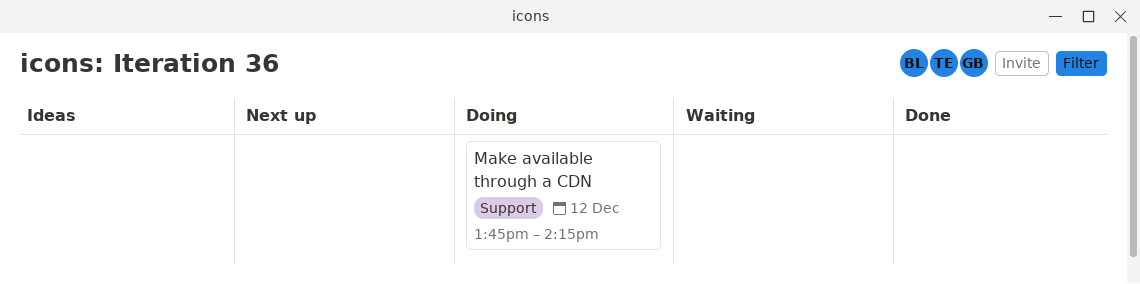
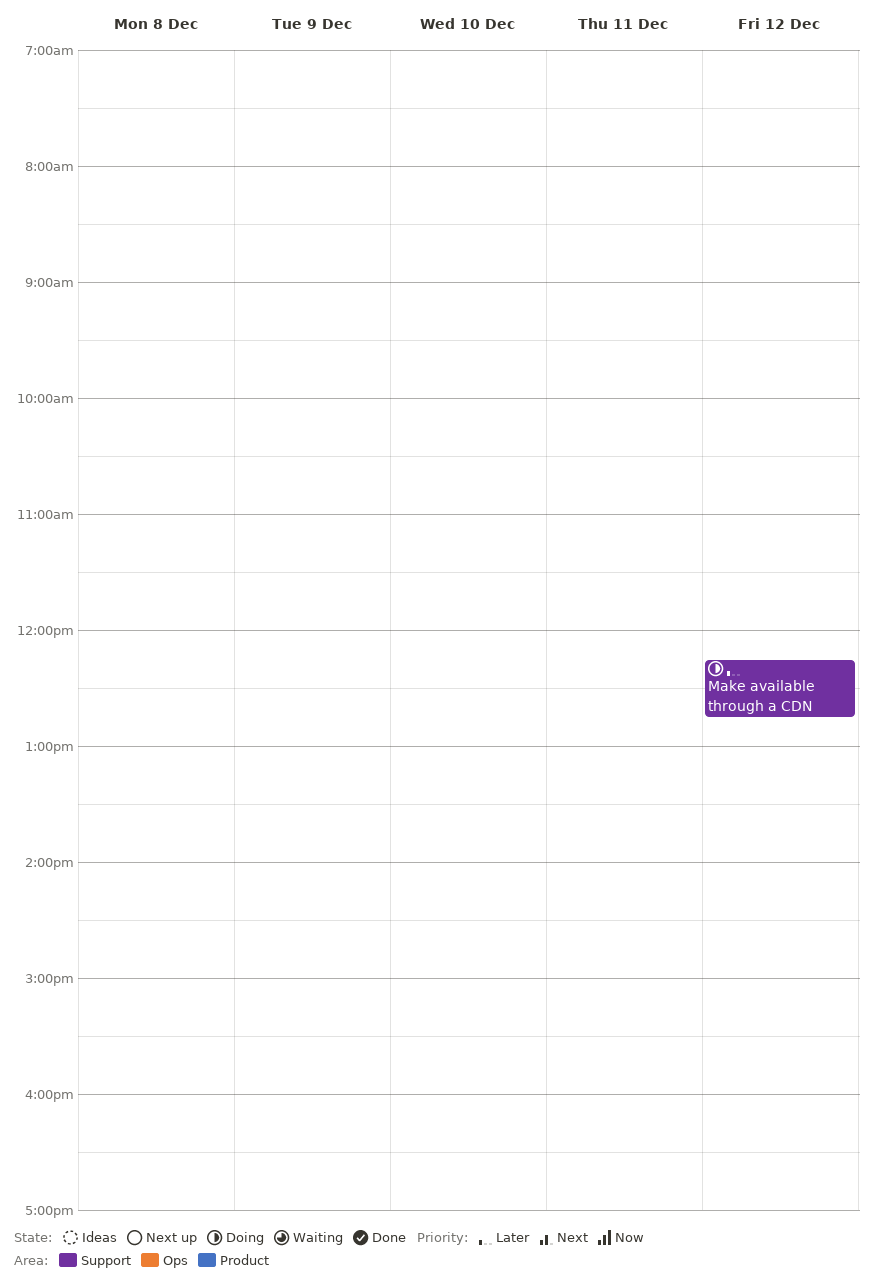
Make available through a CDN, begins: 13:45 -> 12:15
Make available through a CDN, ends: 14:15 -> 12:45

